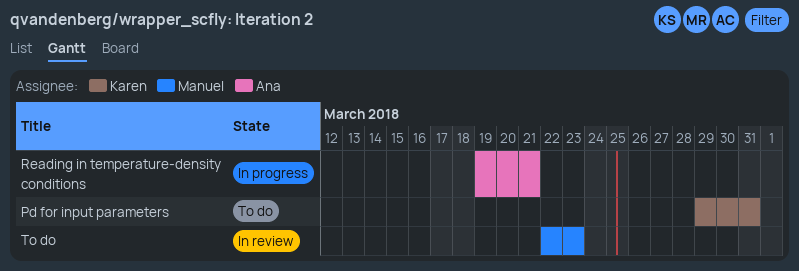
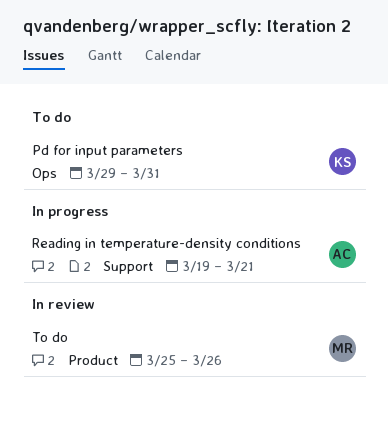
To do, start: Mar 22 -> Mar 25
To do, due: Mar 23 -> Mar 26

